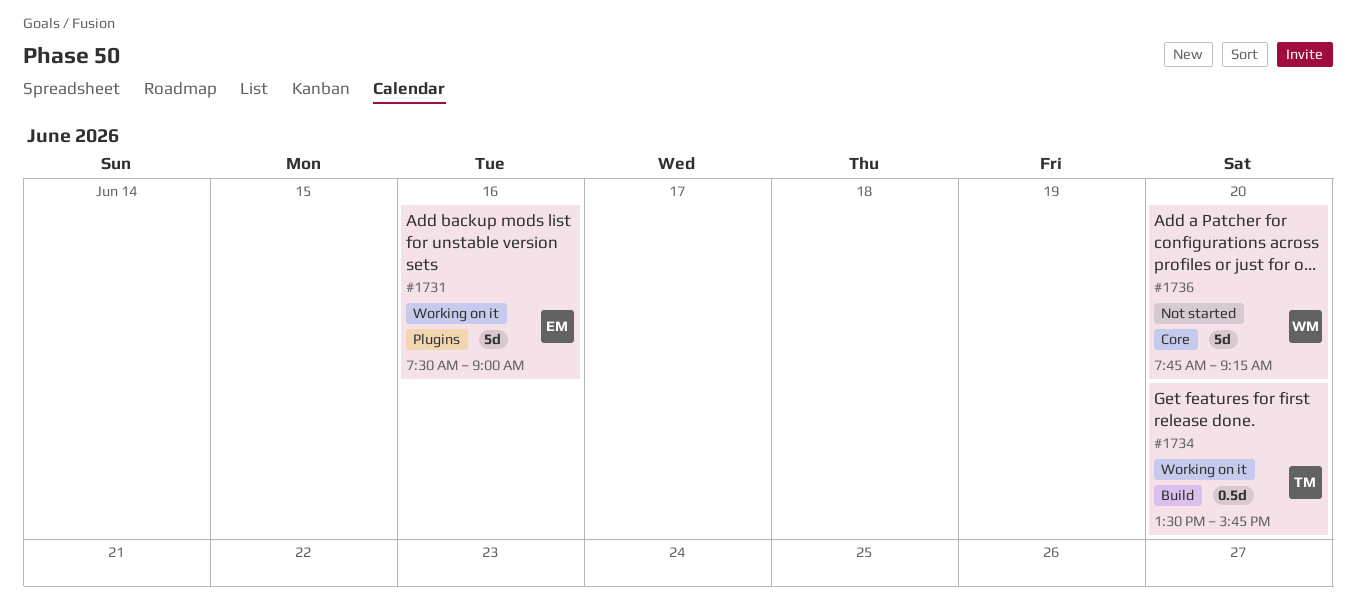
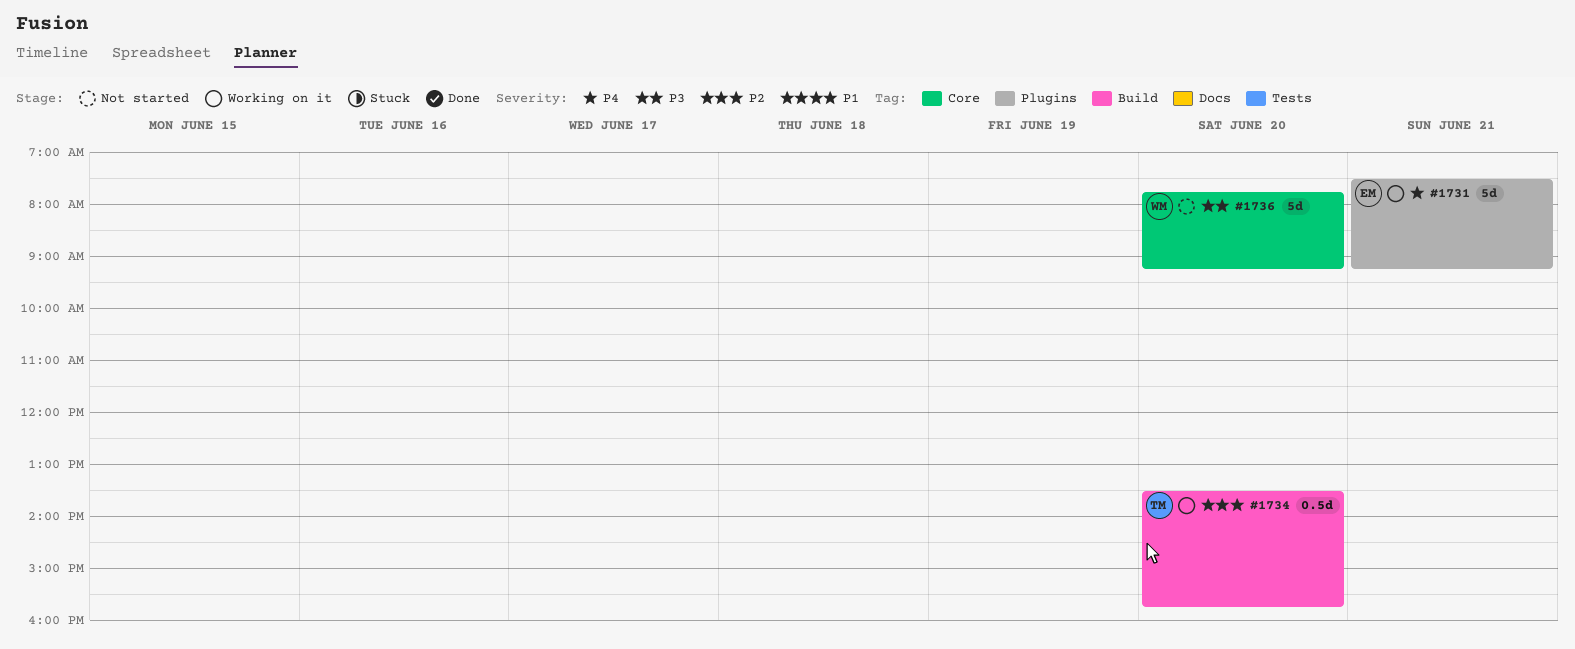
#1731, day: Jun 16 -> Jun 21
#1731, ends: 09:00 -> 09:15

